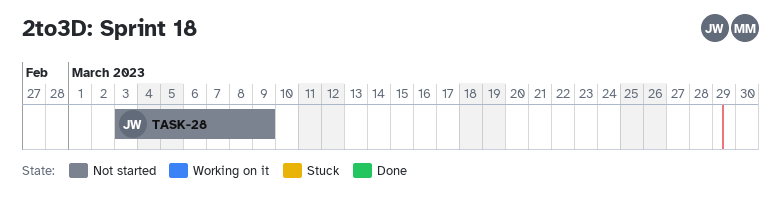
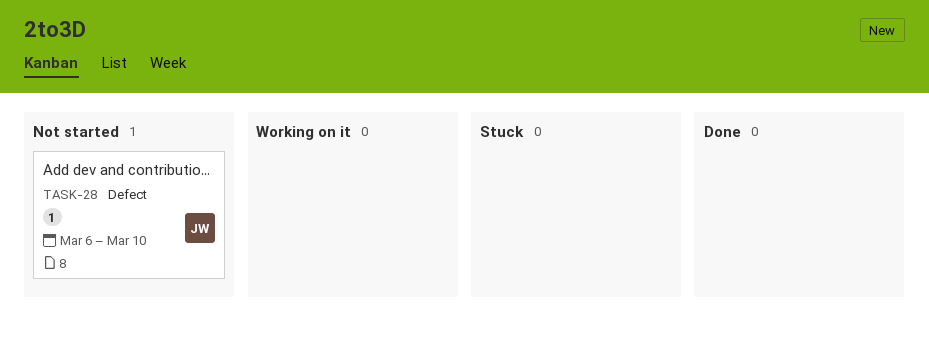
TASK-28, start: Mar 3 -> Mar 6
TASK-28, due: Mar 9 -> Mar 10

